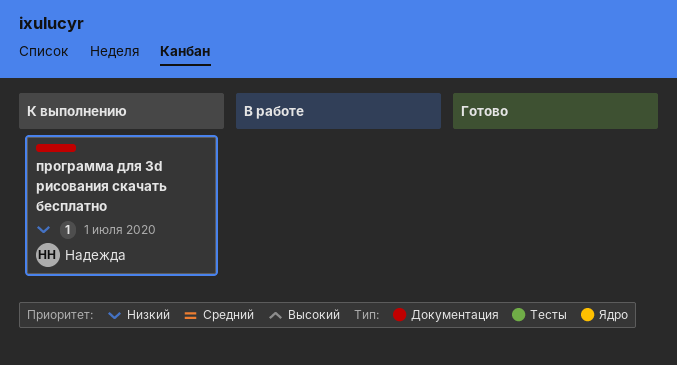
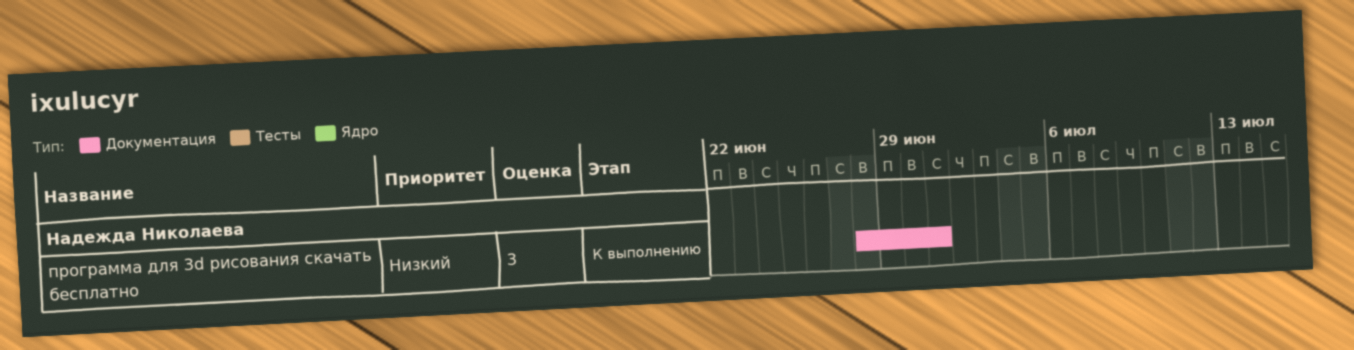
программа для 3d рисования скачать бесплатно, estimate: 1 -> 3

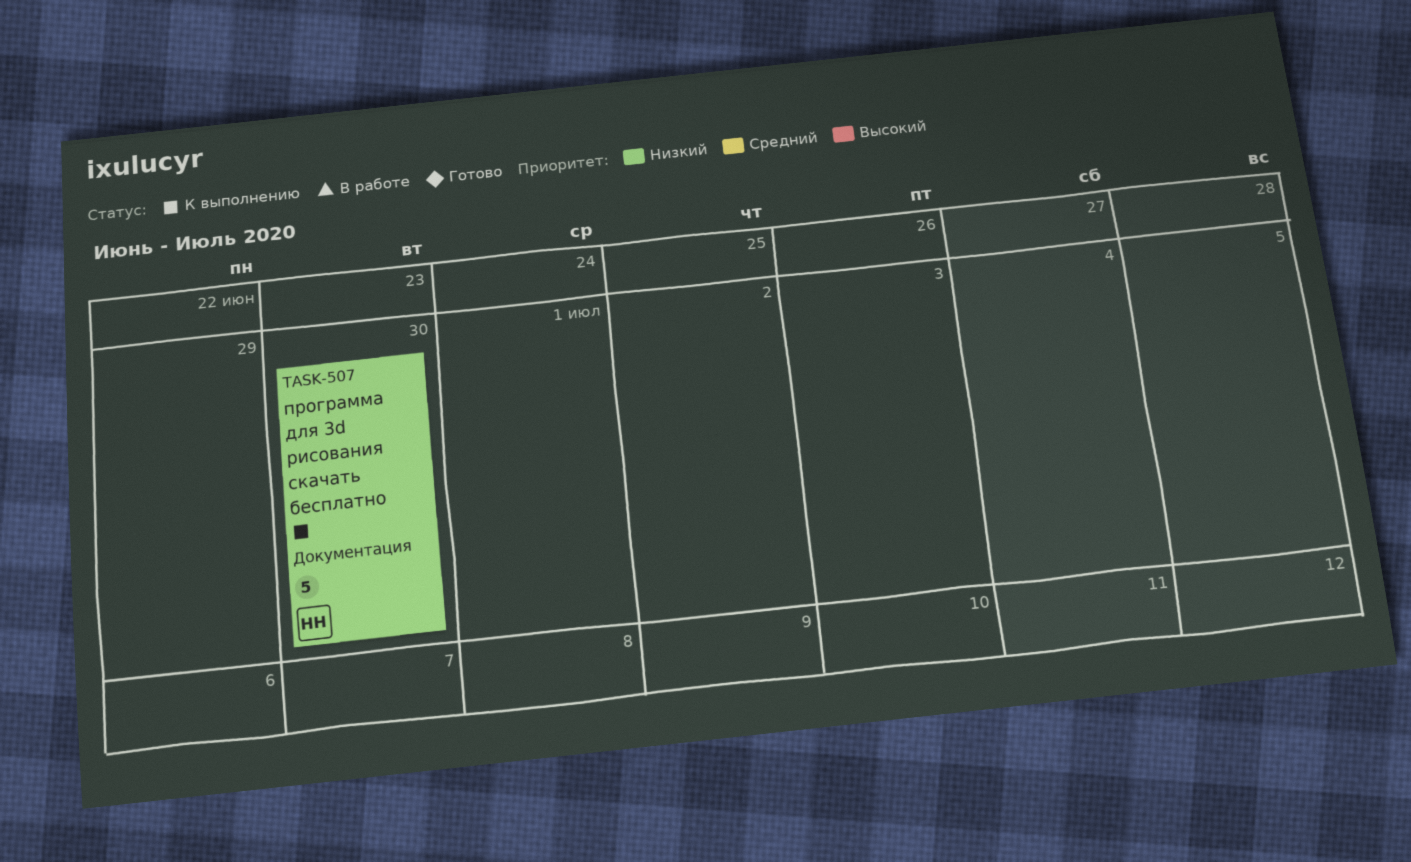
программа для 3d рисования скачать бесплатно, estimate: 3 -> 5
программа для 3d рисования скачать бесплатно, due: Jul 1 -> Jun 30

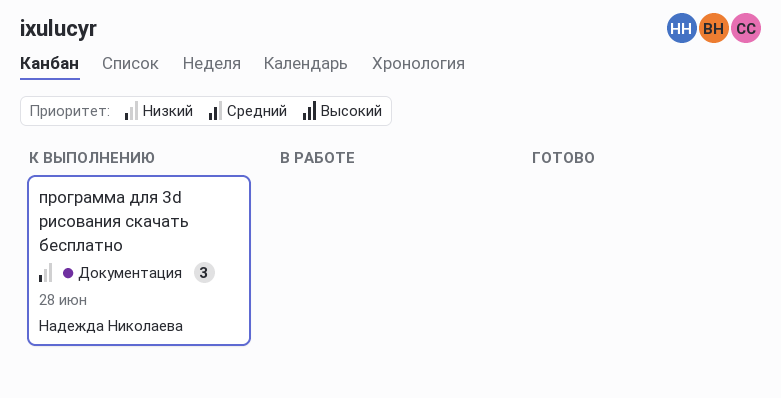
программа для 3d рисования скачать бесплатно, estimate: 5 -> 3
программа для 3d рисования скачать бесплатно, due: Jun 30 -> Jun 28

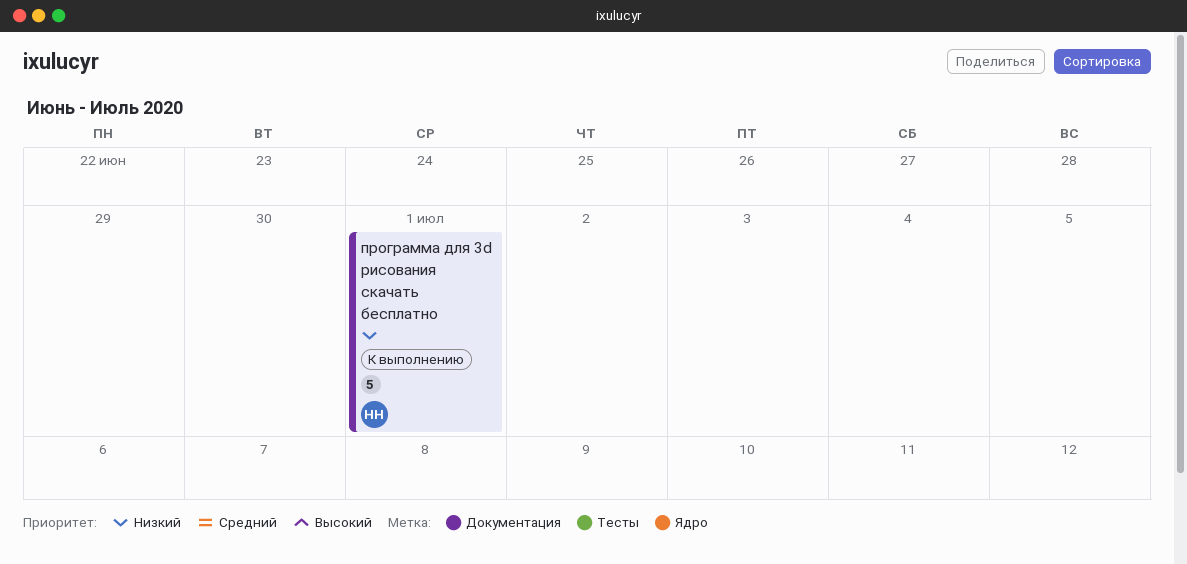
программа для 3d рисования скачать бесплатно, estimate: 3 -> 5
программа для 3d рисования скачать бесплатно, due: Jun 28 -> Jul 1

